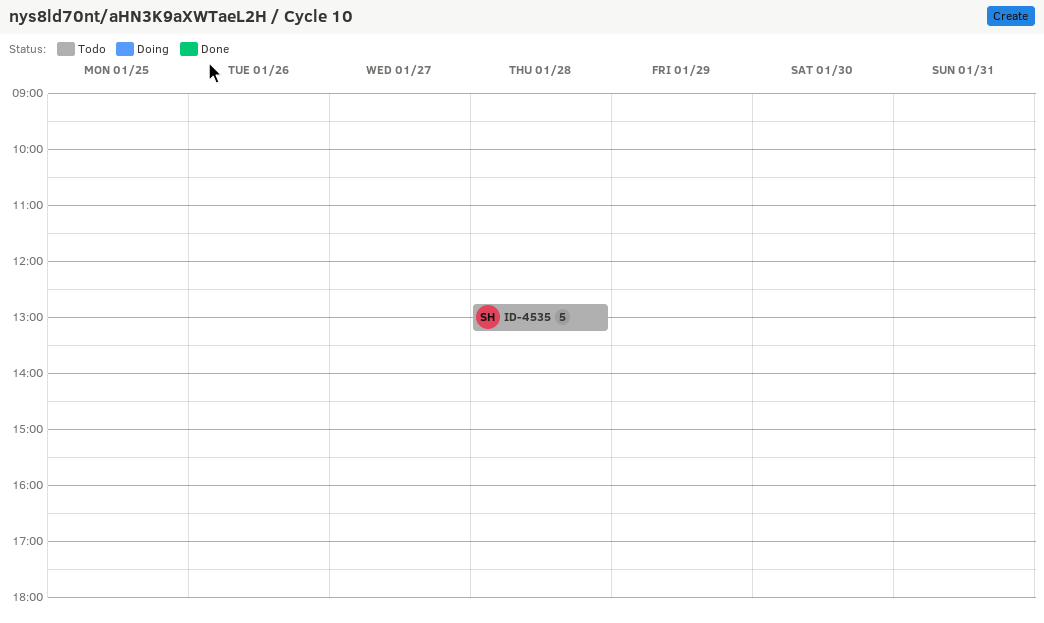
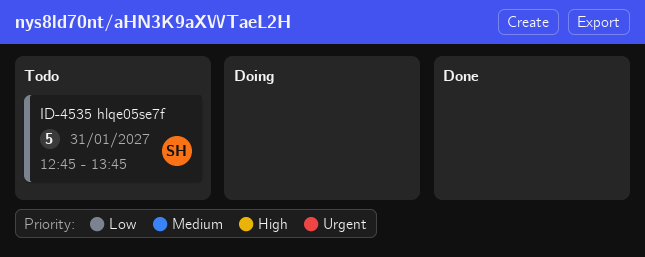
ID-4535, day: Jan 28 -> Jan 31
ID-4535, ends: 13:15 -> 13:45

